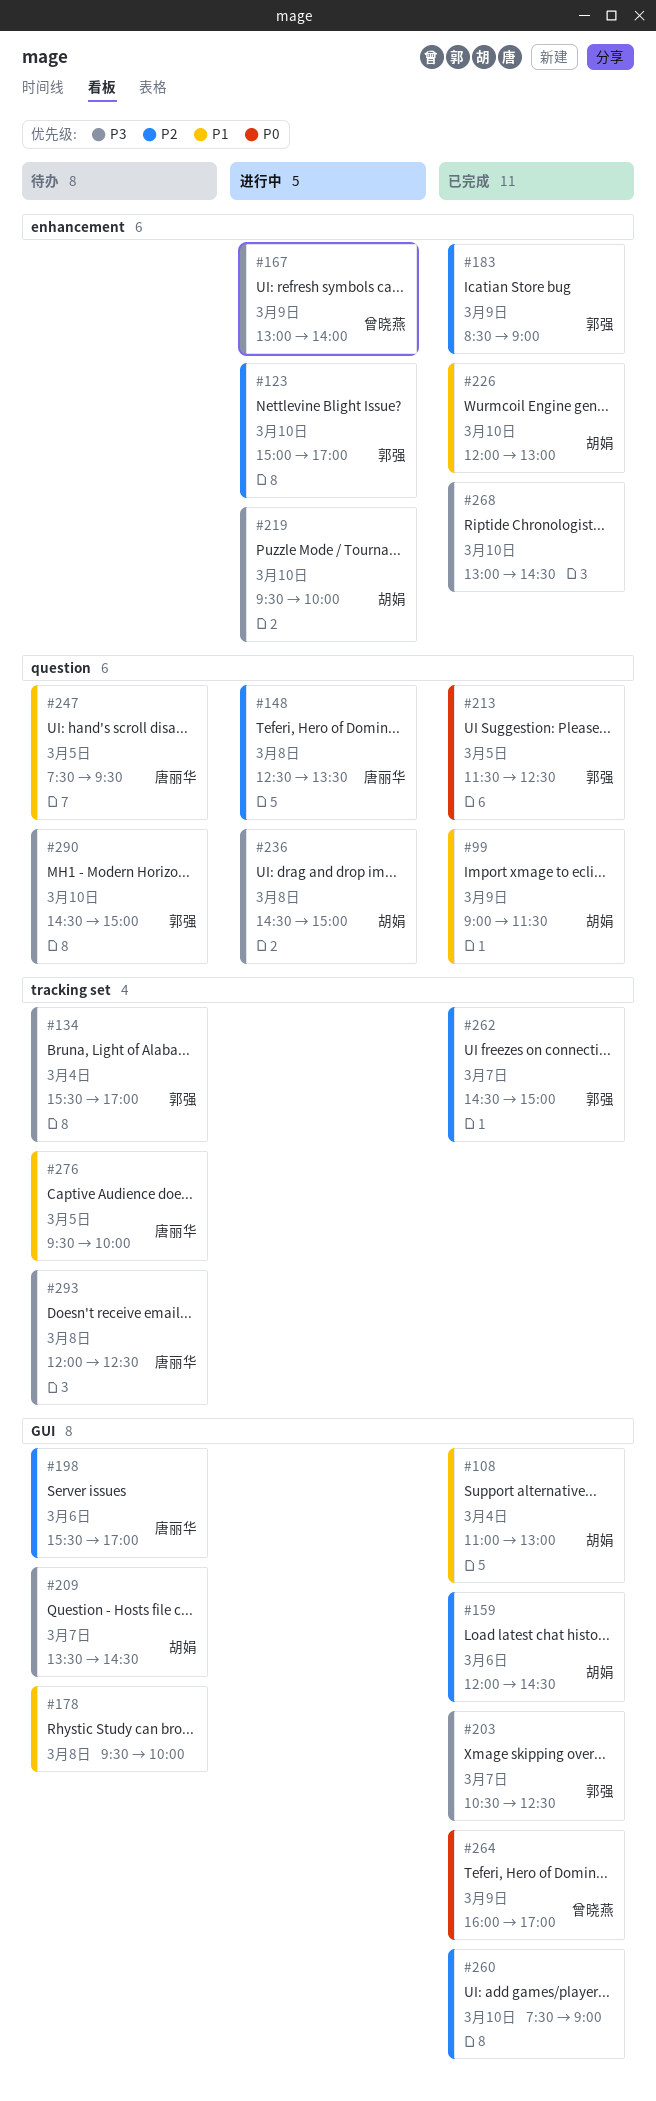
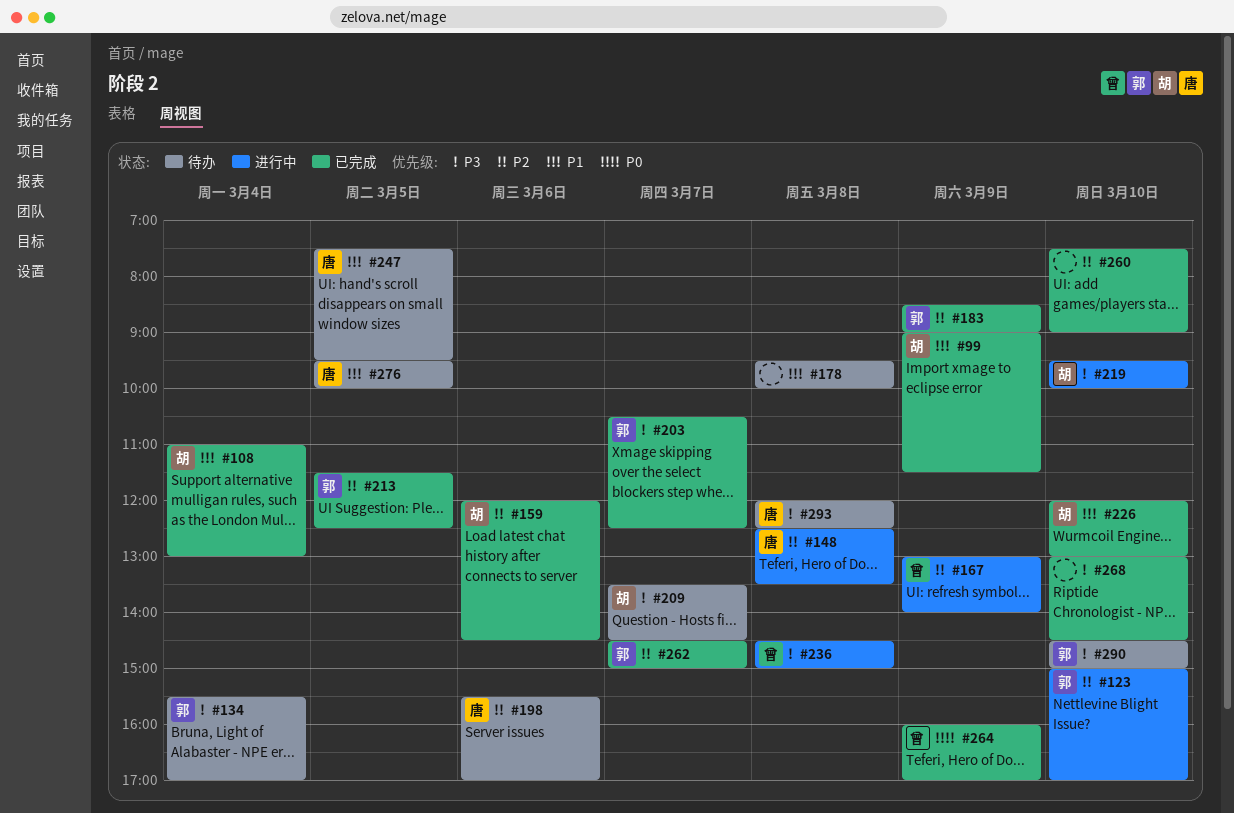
#167, priority: P3 -> P2
#213, priority: P0 -> P2
#236, owner: 胡娟 -> 曾晓燕

